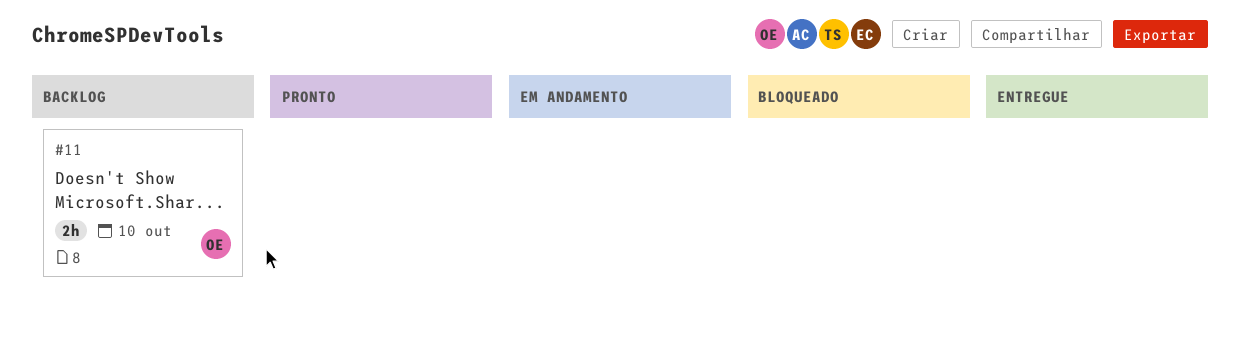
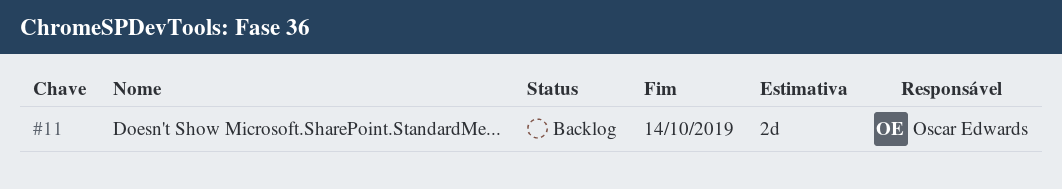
#11, estimate: 2h -> 2d
#11, due: Oct 10 -> Oct 14

